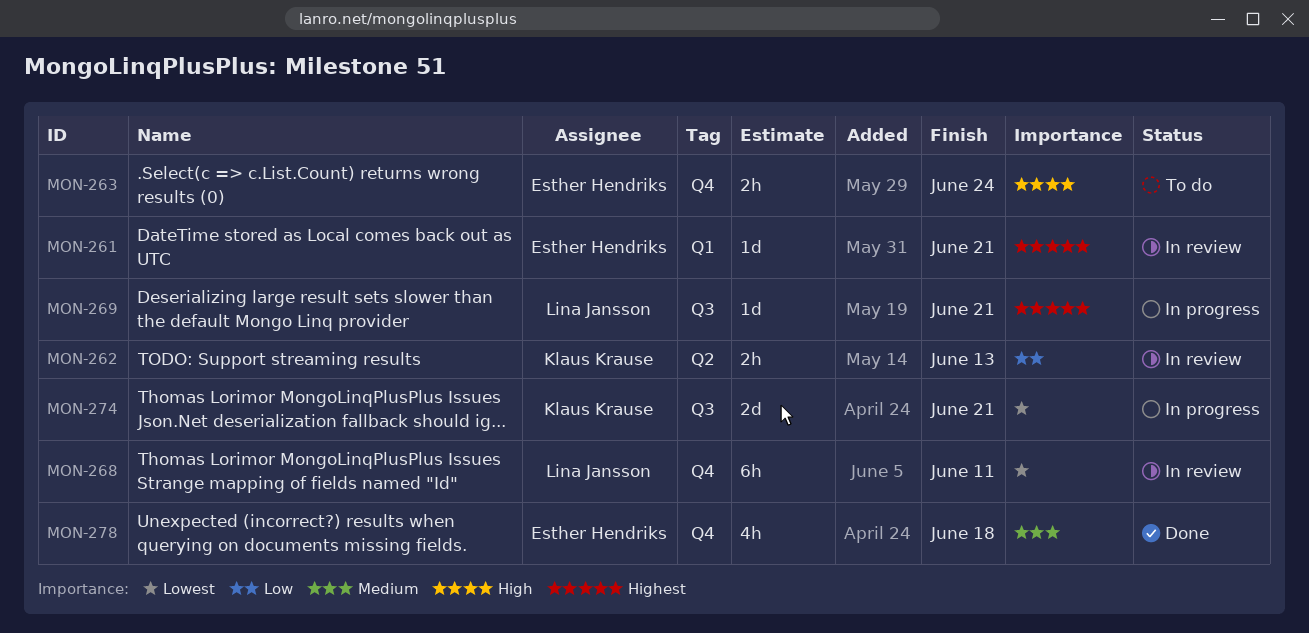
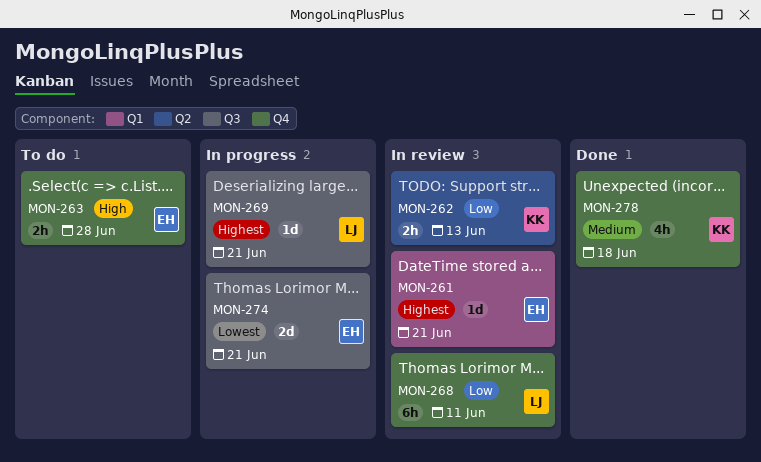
MON-263, due: Jun 24 -> Jun 28
MON-268, priority: Lowest -> Low
MON-274, owner: Klaus Krause -> Esther Hendriks
MON-278, owner: Esther Hendriks -> Klaus Krause

